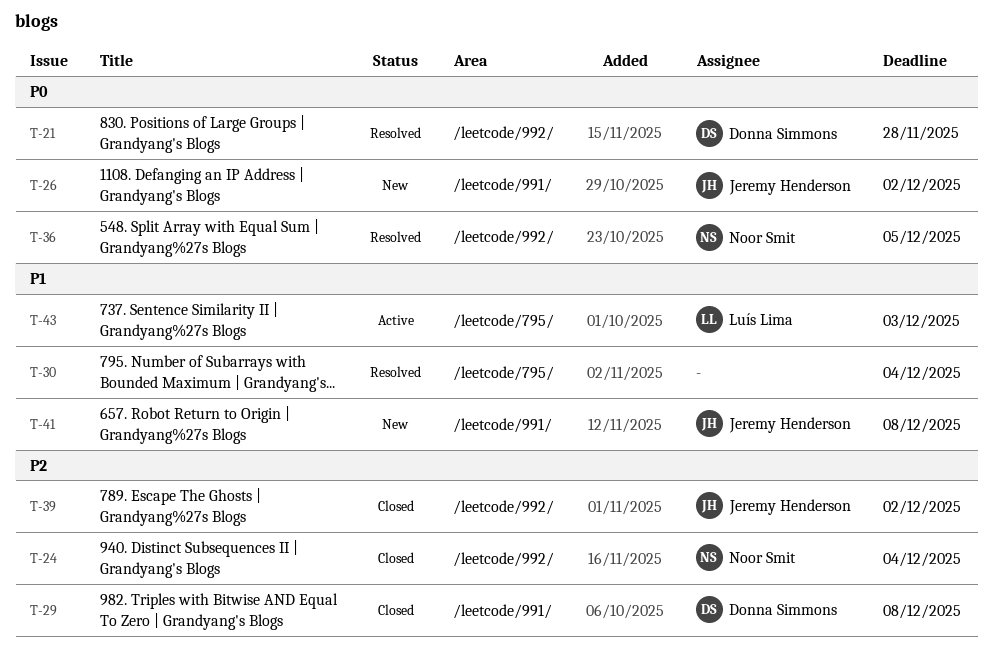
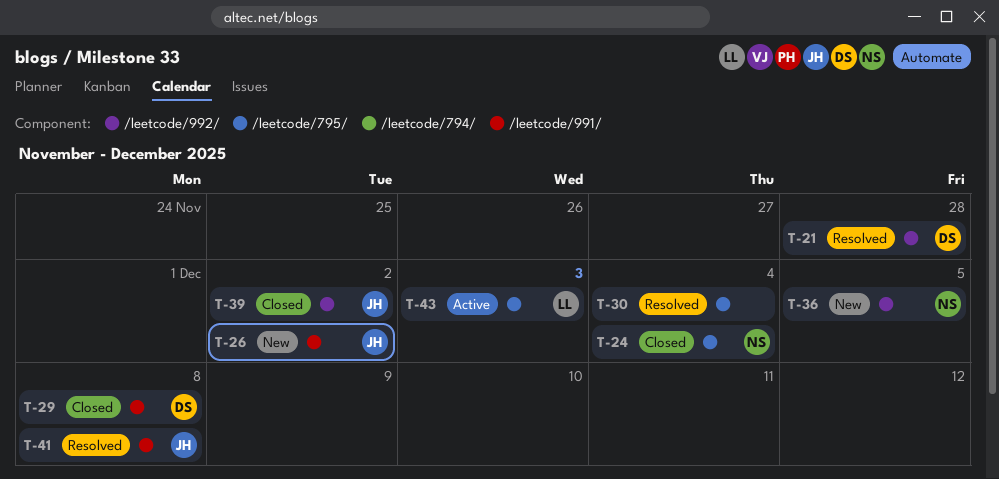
T-24, label: /leetcode/992/ -> /leetcode/795/
T-36, status: Resolved -> New
T-41, status: New -> Resolved

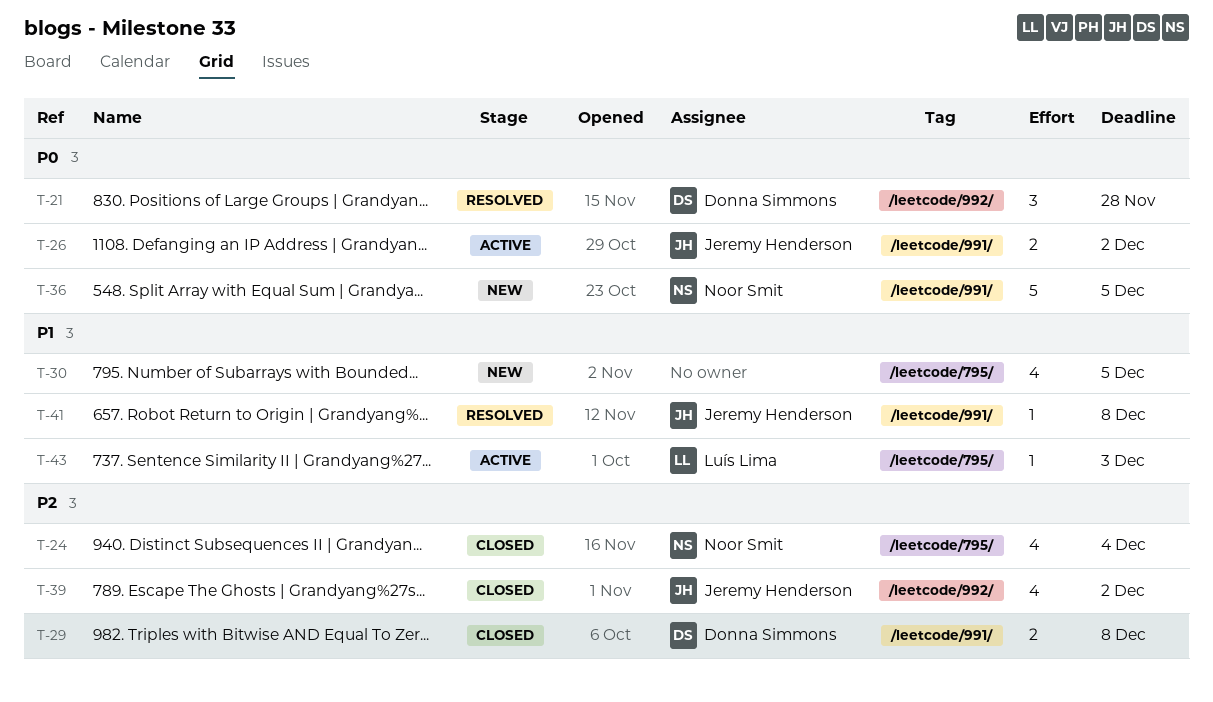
T-26, status: New -> Active
T-30, status: Resolved -> New
T-30, due: Dec 4 -> Dec 5
T-36, label: /leetcode/992/ -> /leetcode/991/

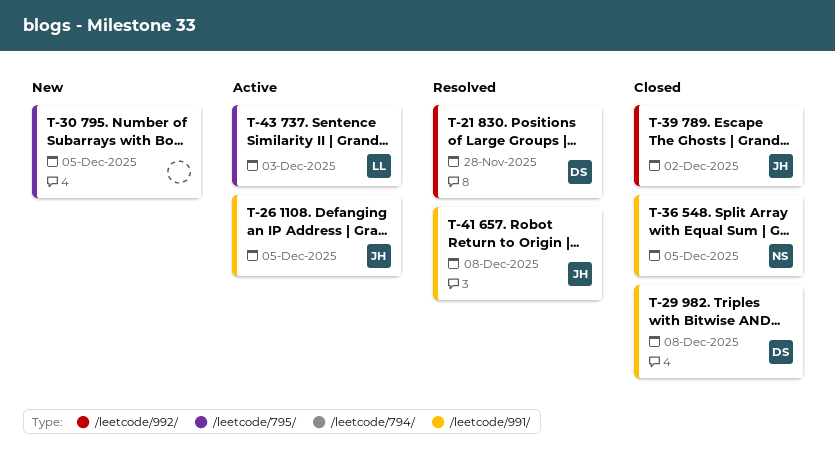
T-24: present -> none
T-26, due: Dec 2 -> Dec 5
T-36, status: New -> Closed

